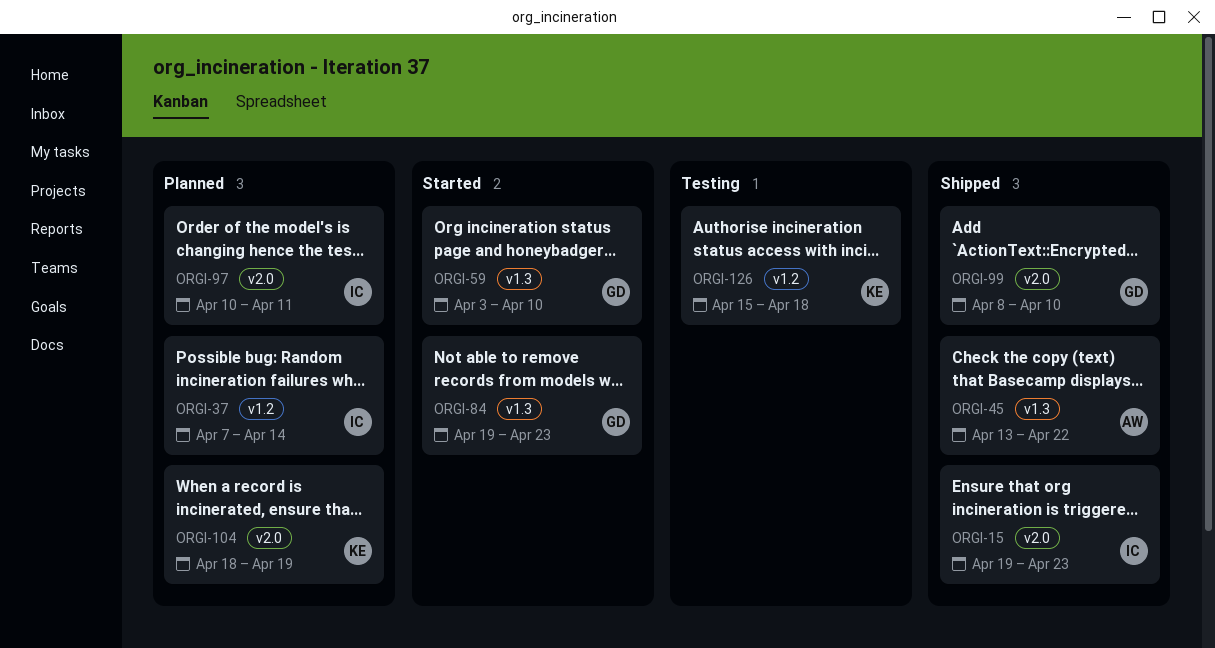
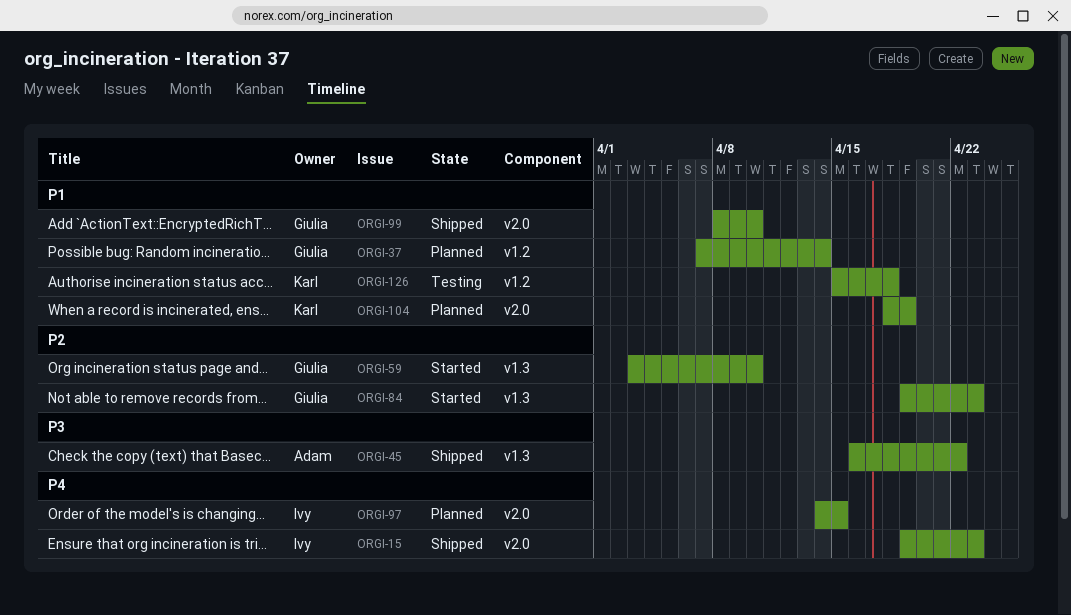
ORGI-37, owner: Ivy -> Giulia
ORGI-45, start: Apr 13 -> Apr 16
ORGI-97, start: Apr 10 -> Apr 14
ORGI-97, due: Apr 11 -> Apr 15

